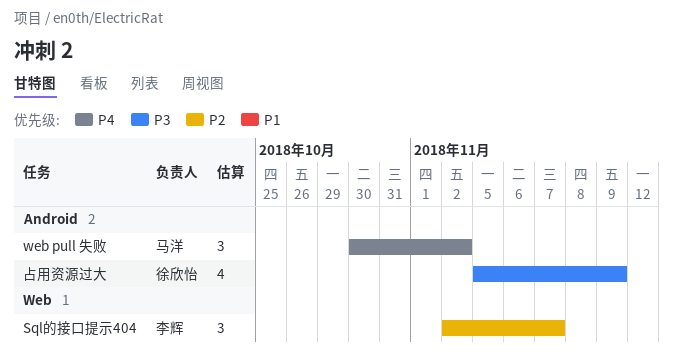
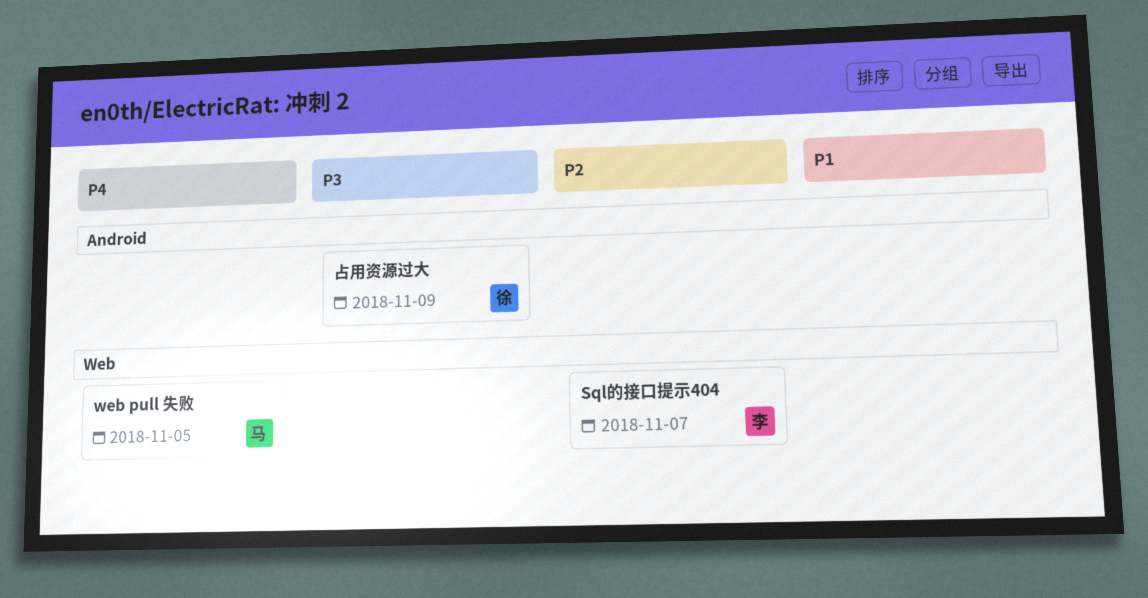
web pull 失败, label: Android -> Web
web pull 失败, due: Nov 2 -> Nov 5

